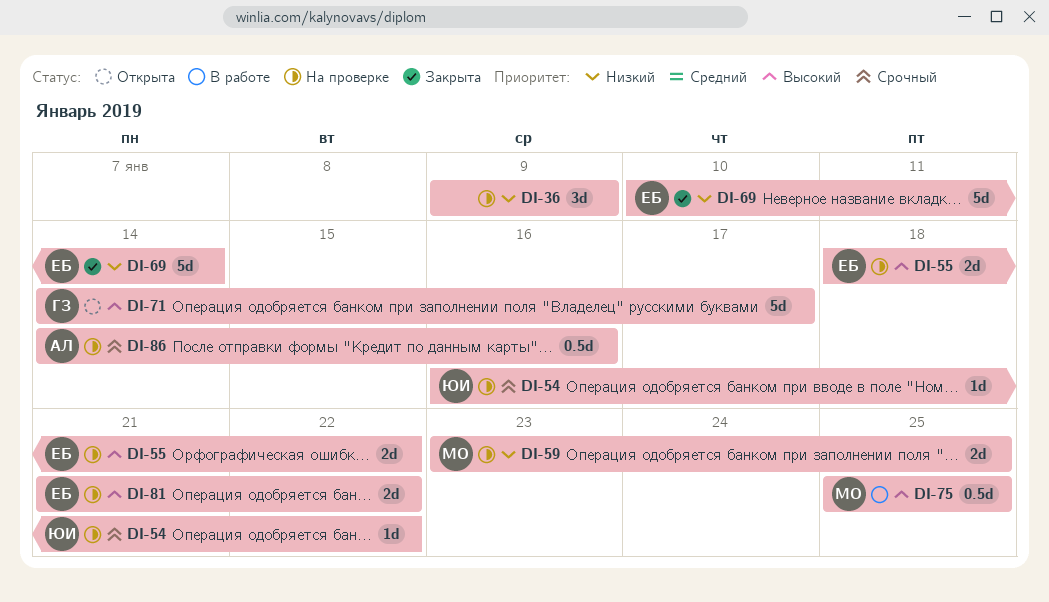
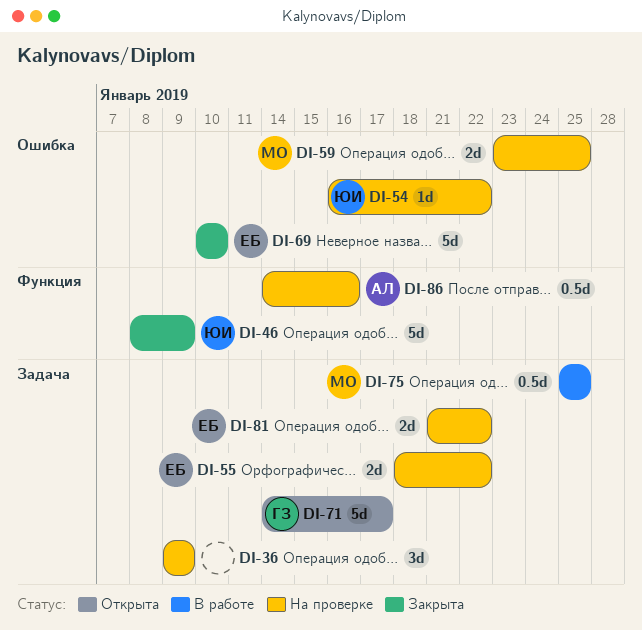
DI-46: none -> present
DI-69, due: Jan 14 -> Jan 10

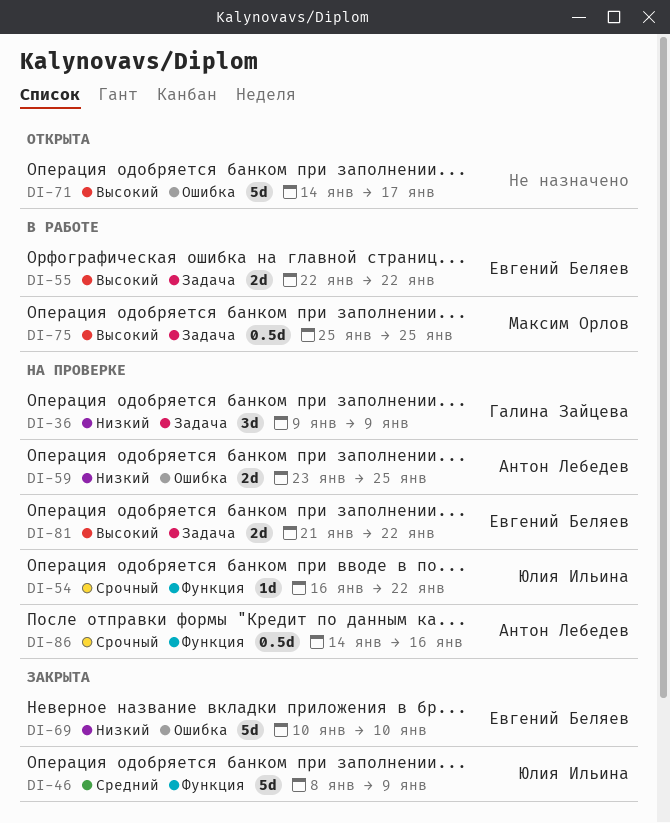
DI-36, owner: none -> Галина Зайцева
DI-54, label: Ошибка -> Функция
DI-55, status: На проверке -> В работе
DI-55, start: Jan 18 -> Jan 22
DI-59, owner: Максим Орлов -> Антон Лебедев
DI-71, owner: Галина Зайцева -> none
DI-71, label: Задача -> Ошибка

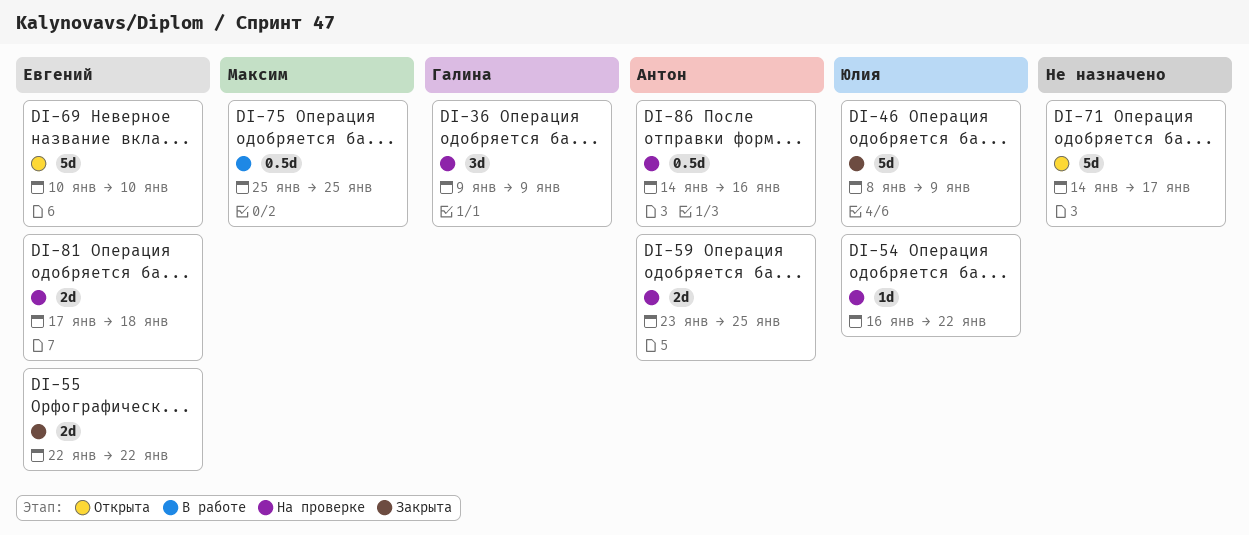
DI-55, status: В работе -> Закрыта
DI-69, status: Закрыта -> Открыта
DI-81, start: Jan 21 -> Jan 17
DI-81, due: Jan 22 -> Jan 18

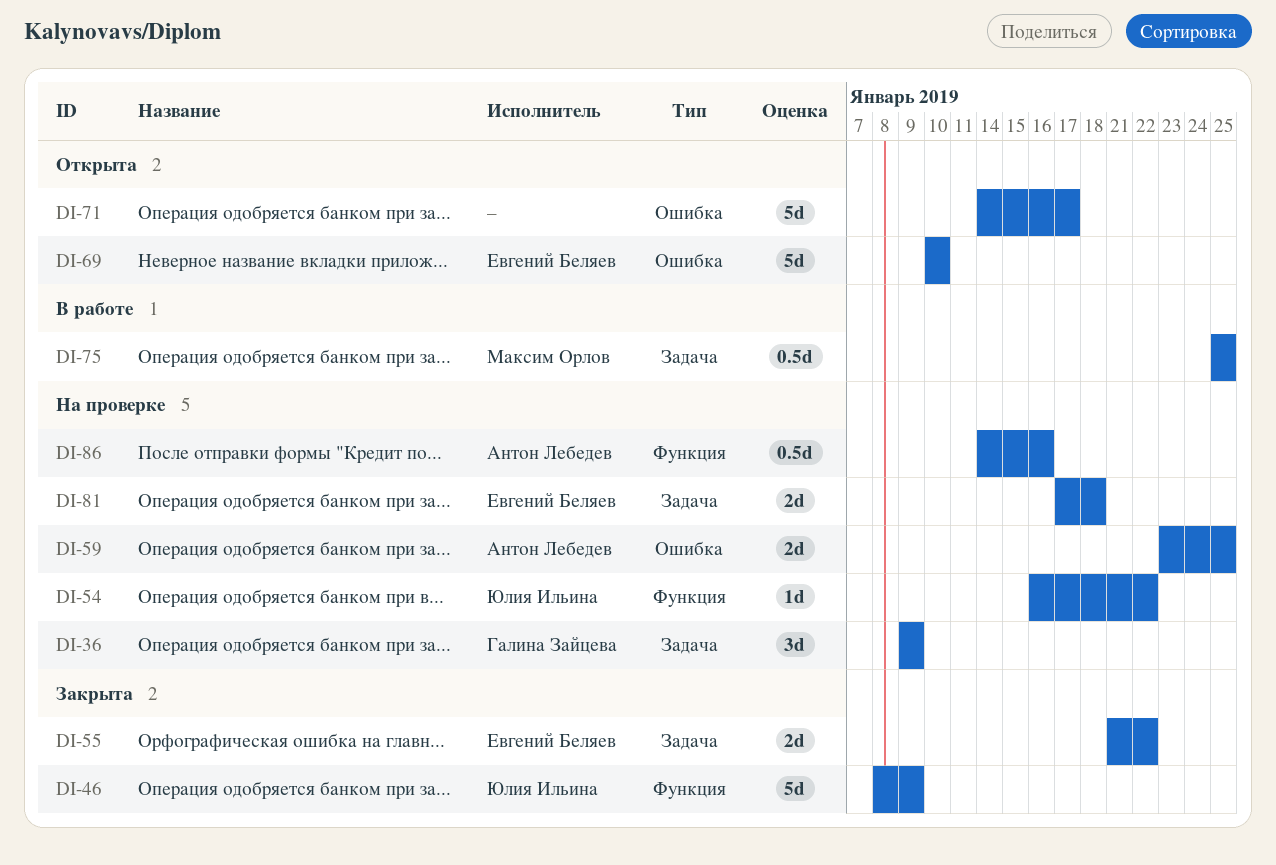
DI-55, start: Jan 22 -> Jan 21

